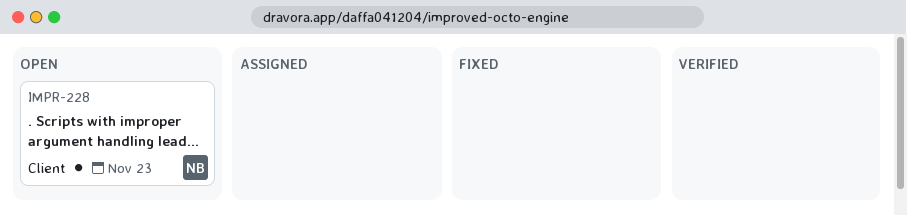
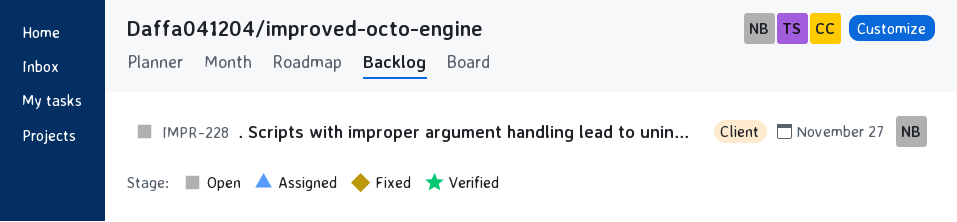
IMPR-228, due: Nov 23 -> Nov 27

